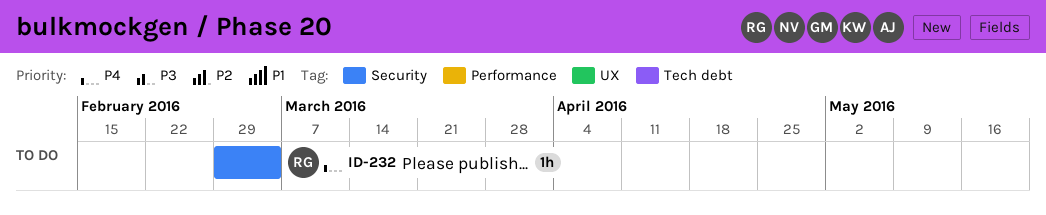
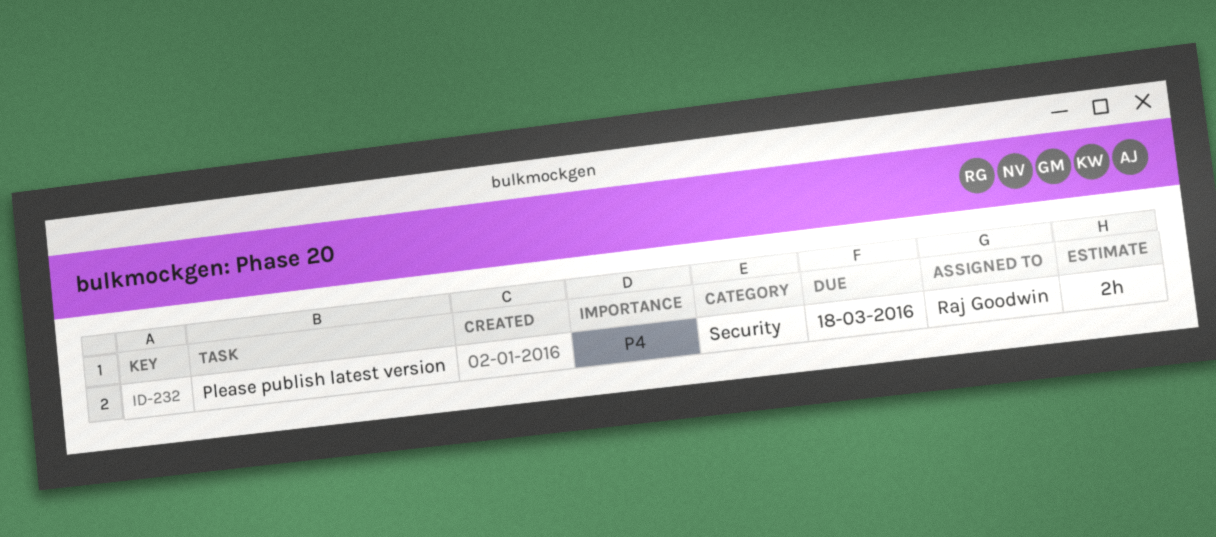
ID-232, estimate: 1h -> 2h
ID-232, due: Mar 4 -> Mar 18

